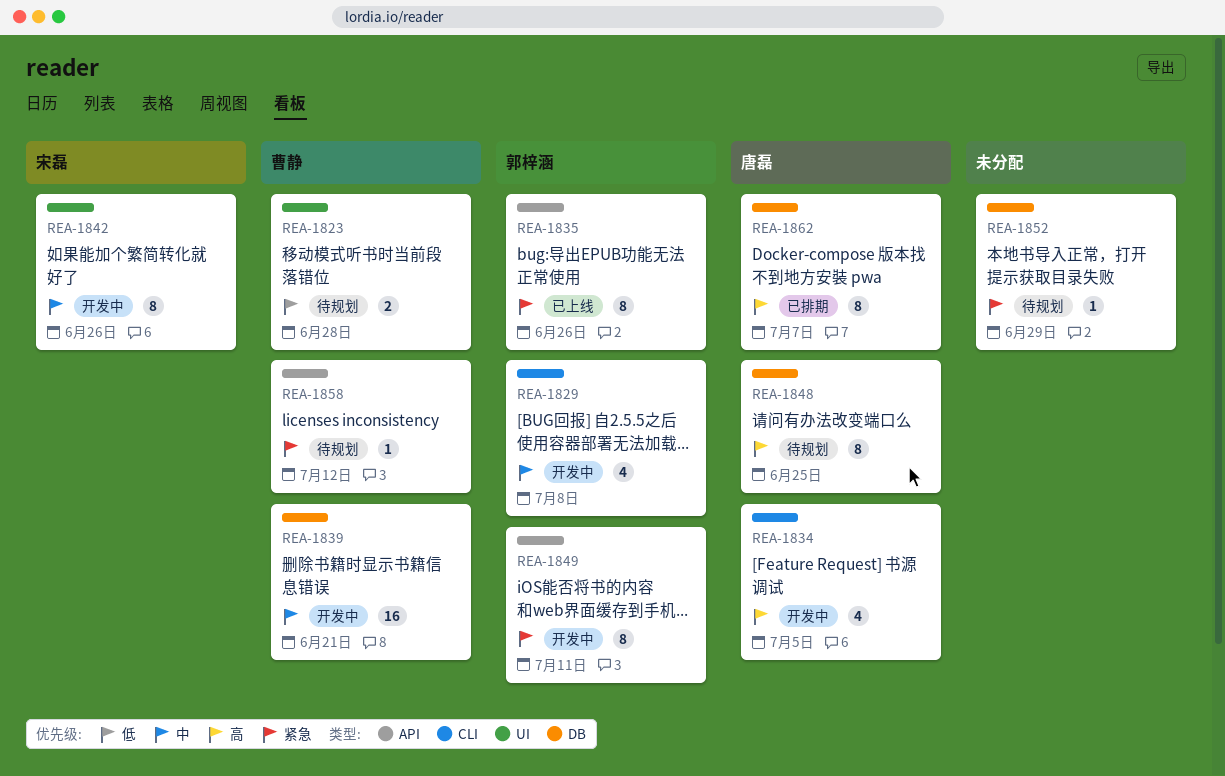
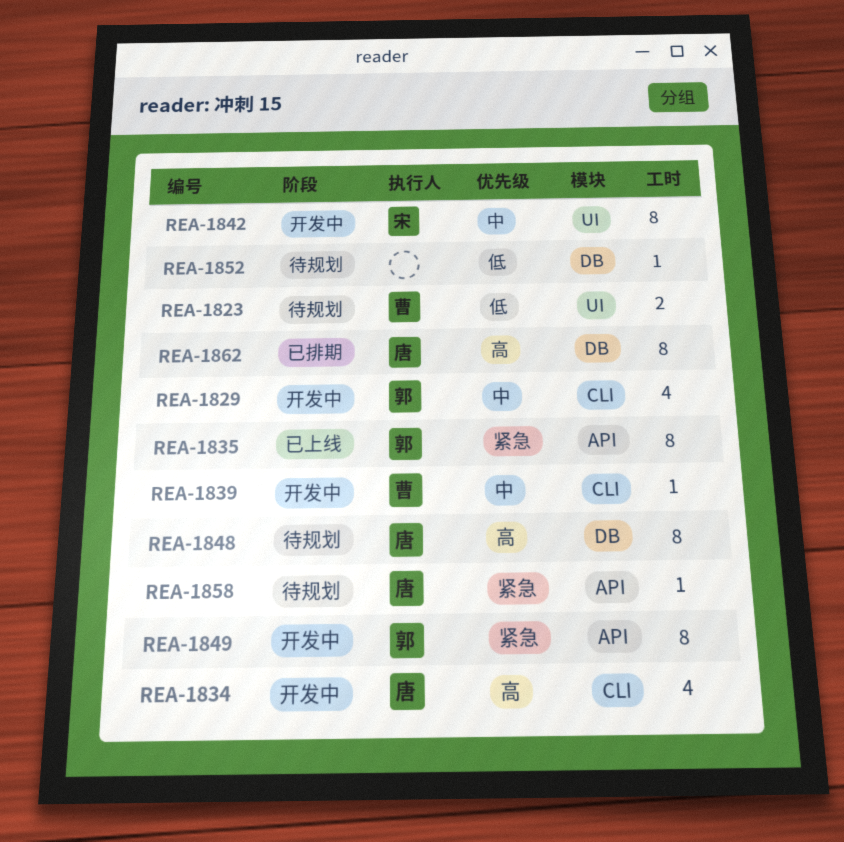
REA-1839, label: DB -> CLI
REA-1839, estimate: 16 -> 1
REA-1852, priority: 紧急 -> 低
REA-1858, owner: 曹静 -> 唐磊

